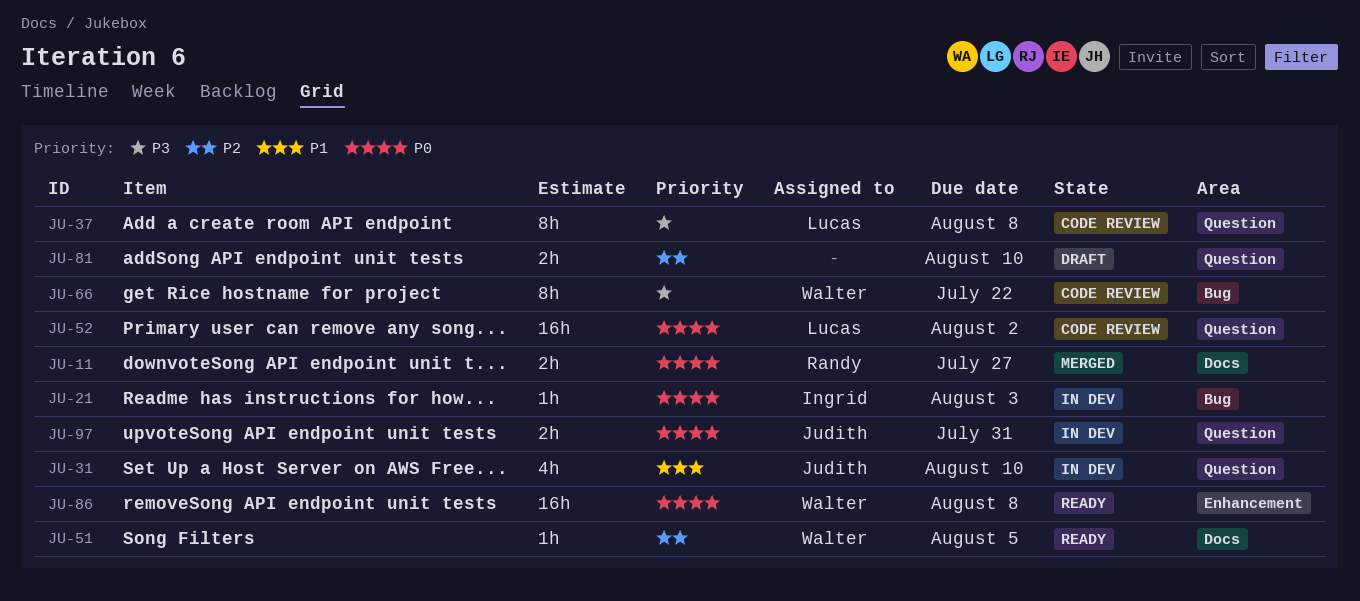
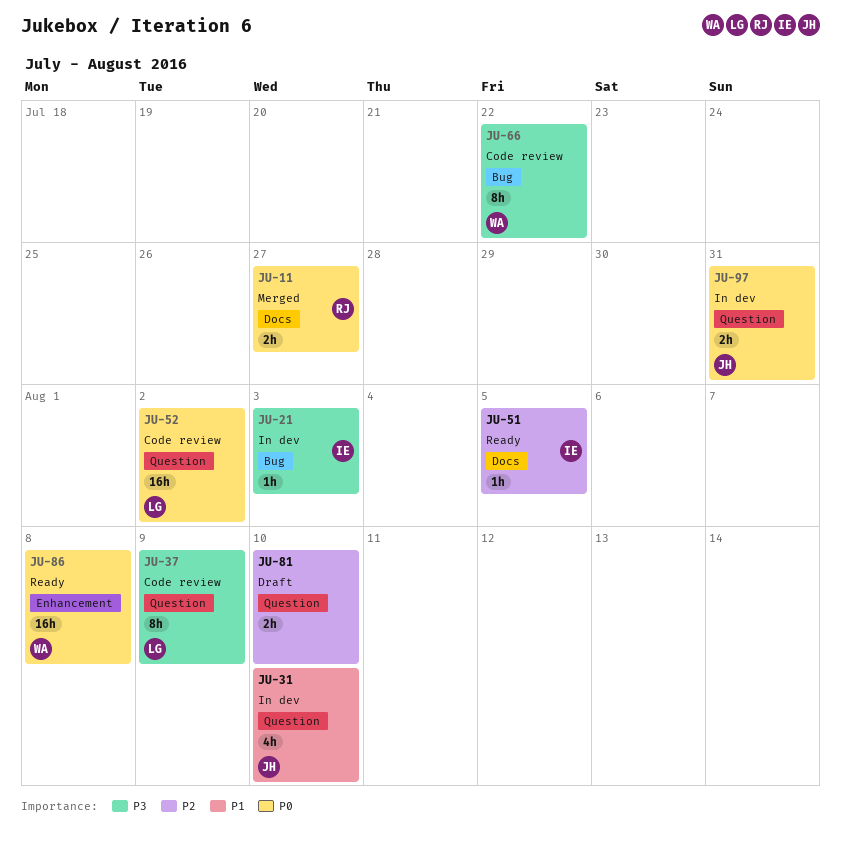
JU-21, priority: P0 -> P3
JU-37, due: Aug 8 -> Aug 9
JU-51, owner: Walter -> Ingrid

